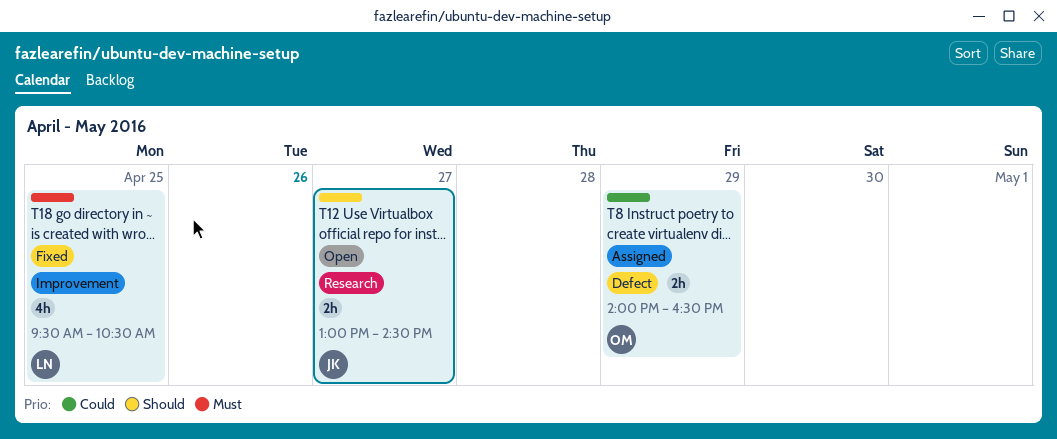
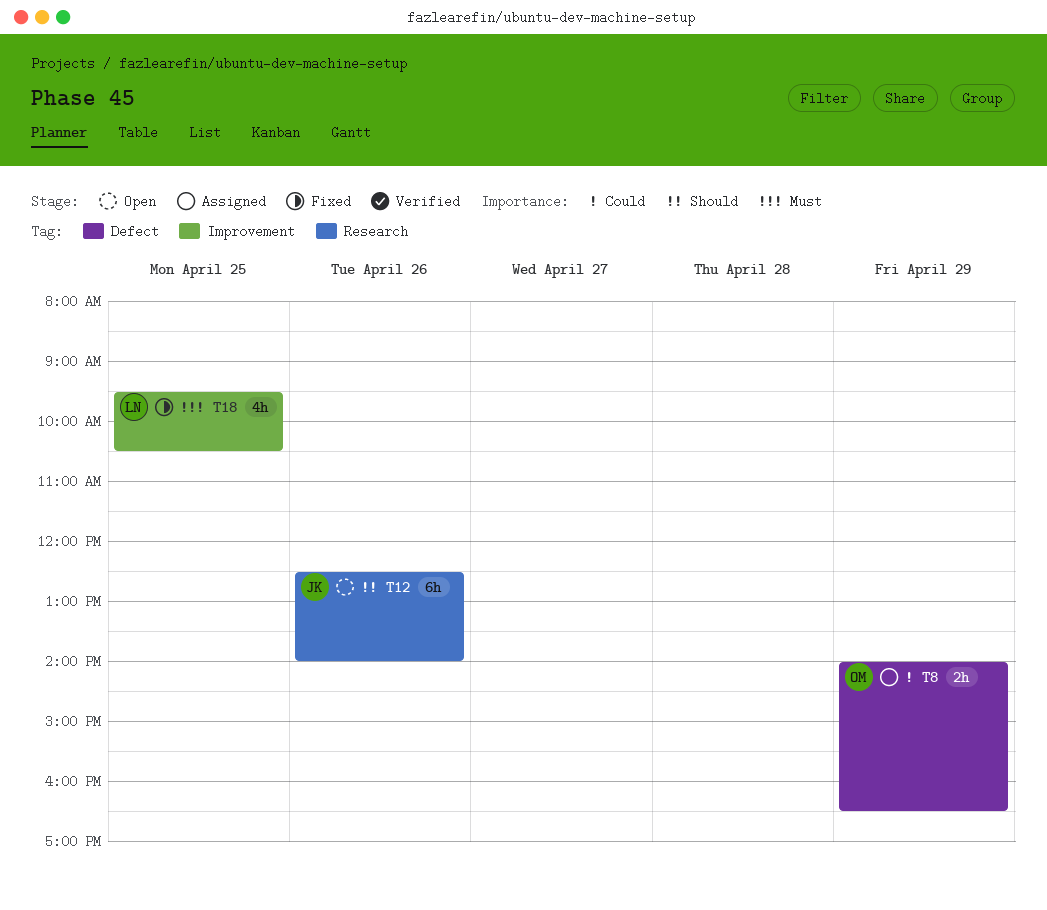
T12, estimate: 2h -> 6h
T12, day: Apr 27 -> Apr 26
T12, begins: 13:00 -> 12:30
T12, ends: 14:30 -> 14:00

